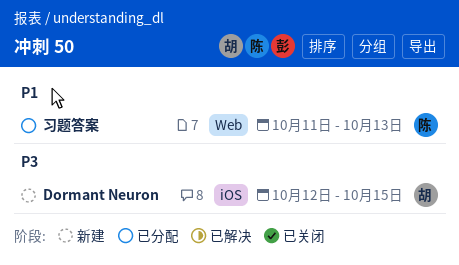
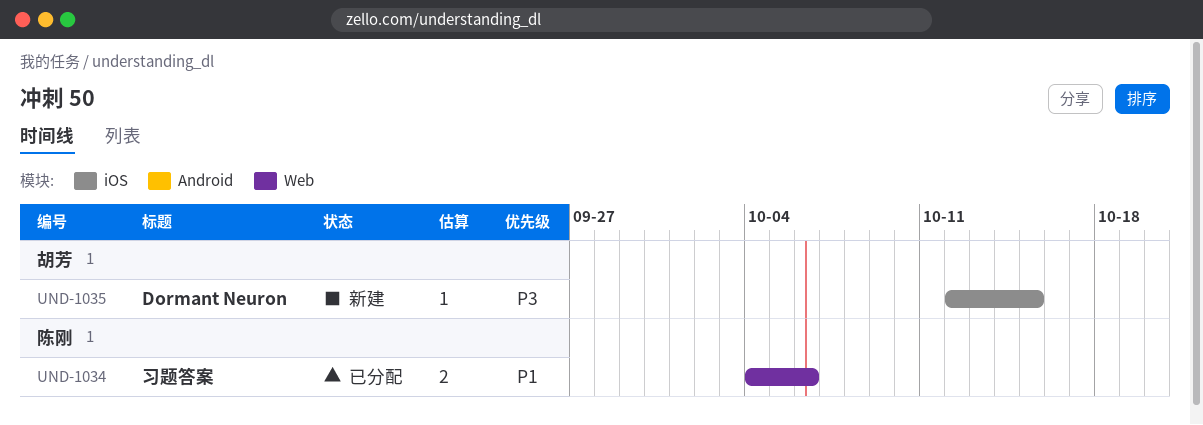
习题答案, start: Oct 11 -> Oct 4
习题答案, due: Oct 13 -> Oct 6

